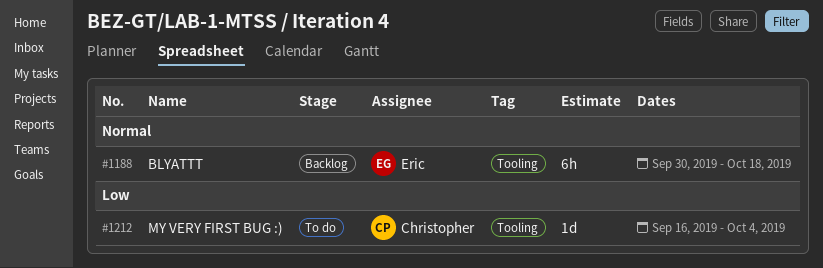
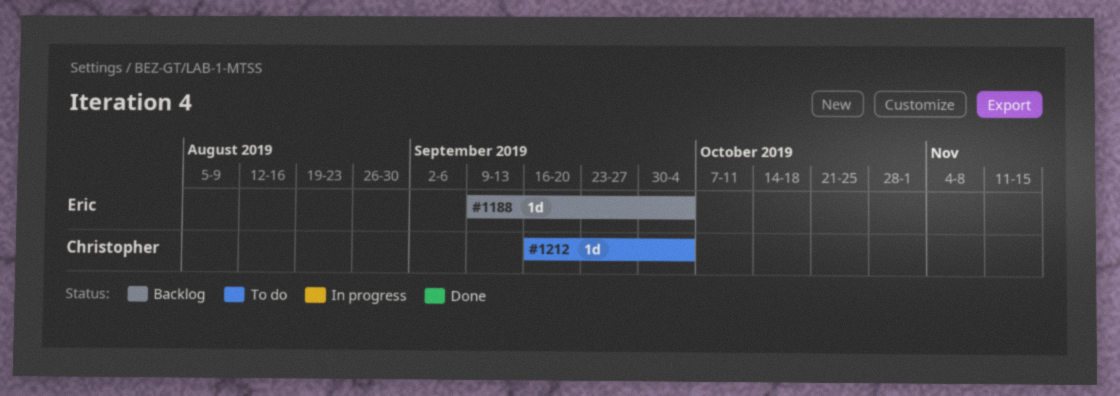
#1188, estimate: 6h -> 1d
#1188, start: Sep 30 -> Sep 9
#1188, due: Oct 18 -> Oct 4

